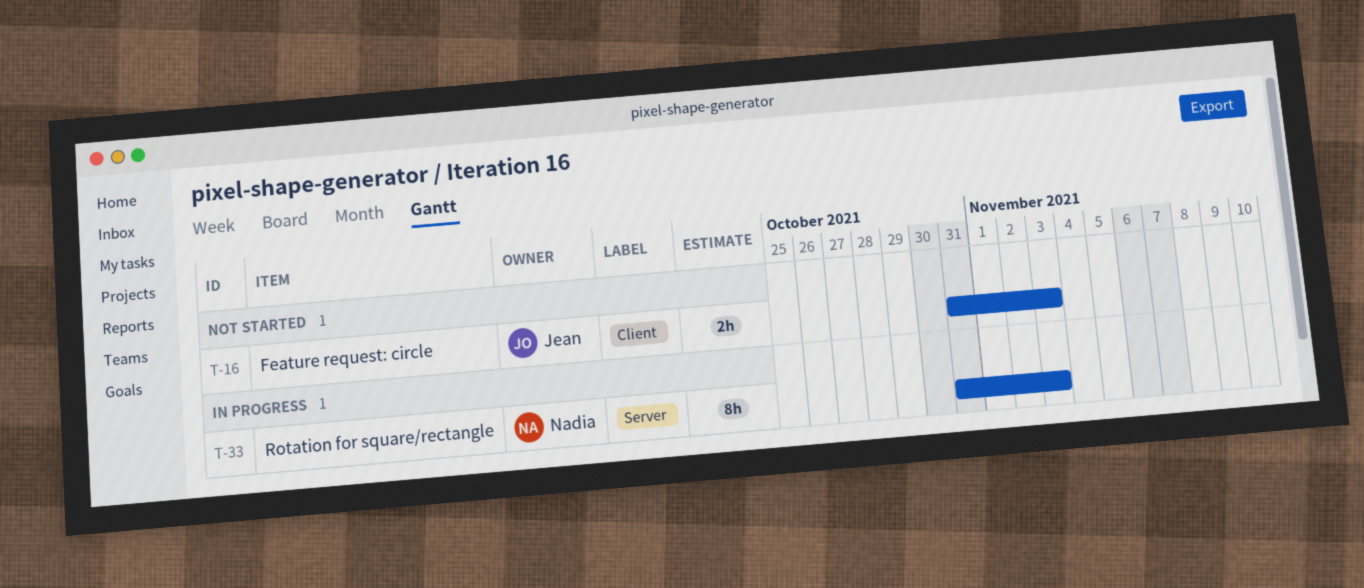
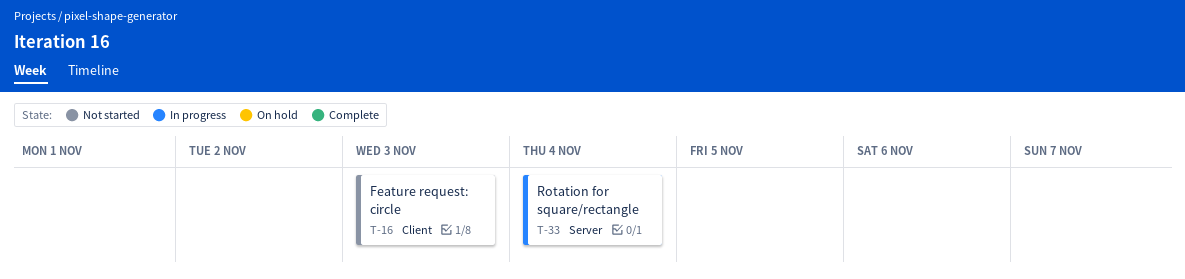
T-33, due: Nov 3 -> Nov 4

